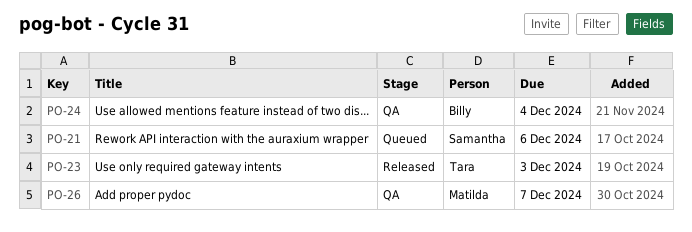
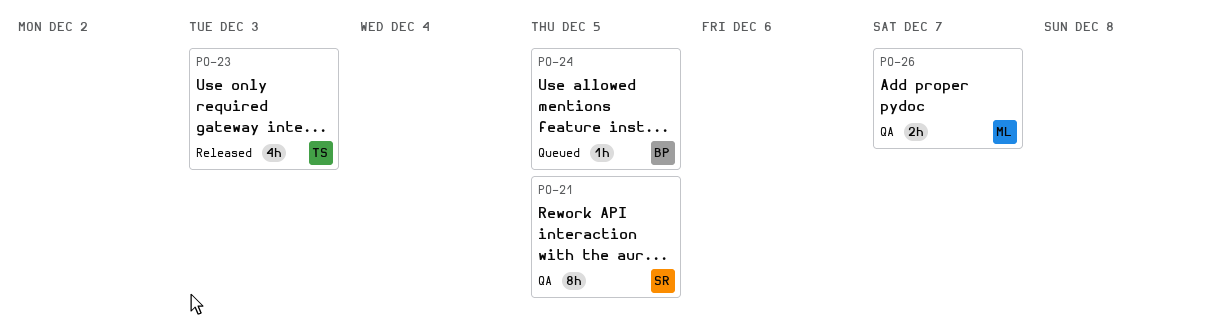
PO-21, status: Queued -> QA
PO-21, due: Dec 6 -> Dec 5
PO-24, status: QA -> Queued
PO-24, due: Dec 4 -> Dec 5

